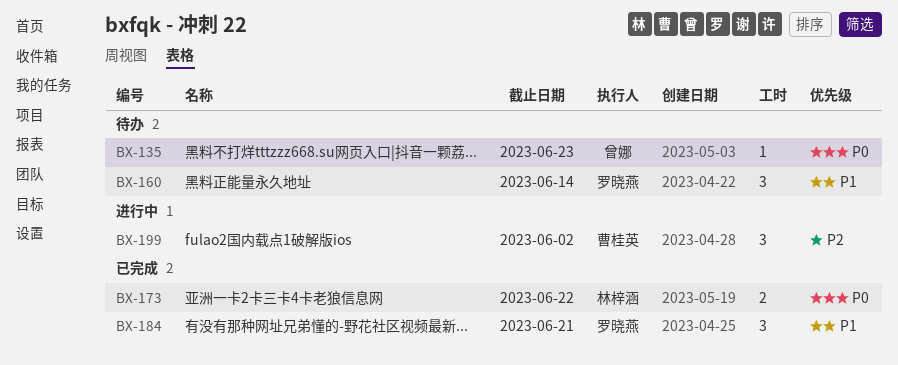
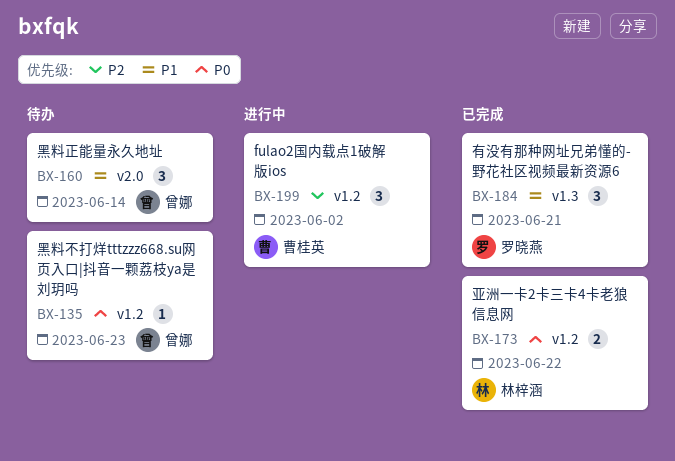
BX-160, owner: 罗晓燕 -> 曾娜

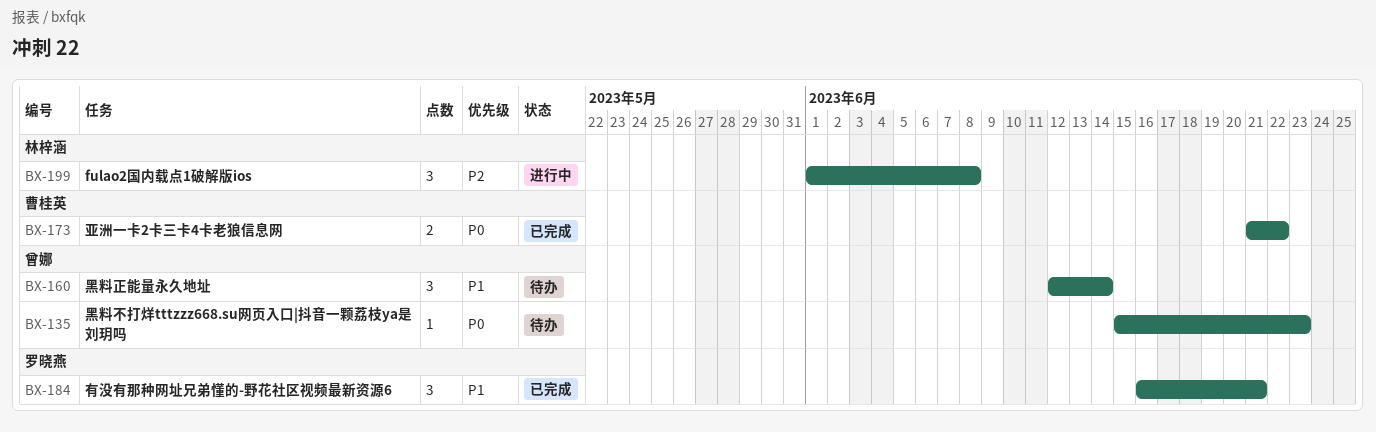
BX-173, owner: 林梓涵 -> 曹桂英
BX-199, owner: 曹桂英 -> 林梓涵
BX-199, due: Jun 2 -> Jun 8

